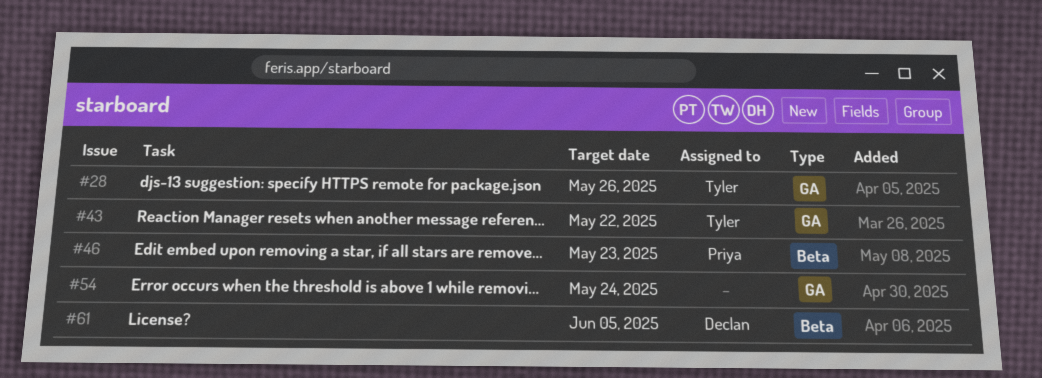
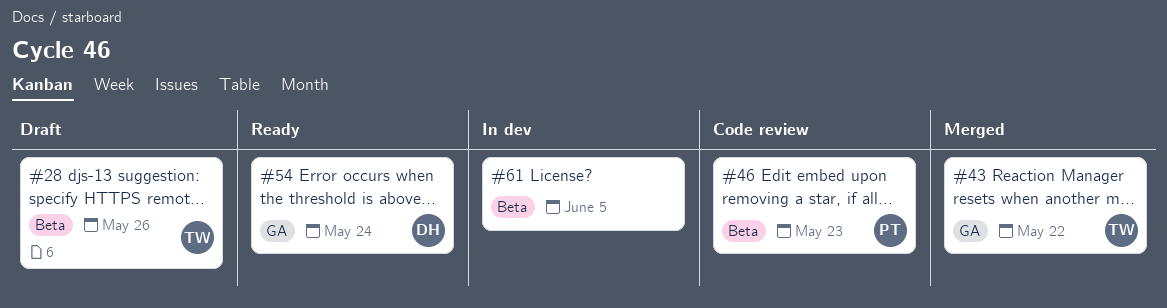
#28, label: GA -> Beta
#54, owner: none -> Declan
#61, owner: Declan -> none

